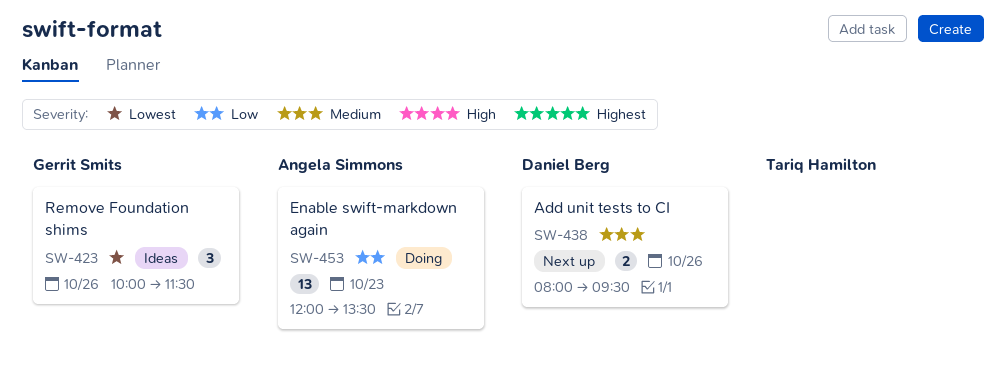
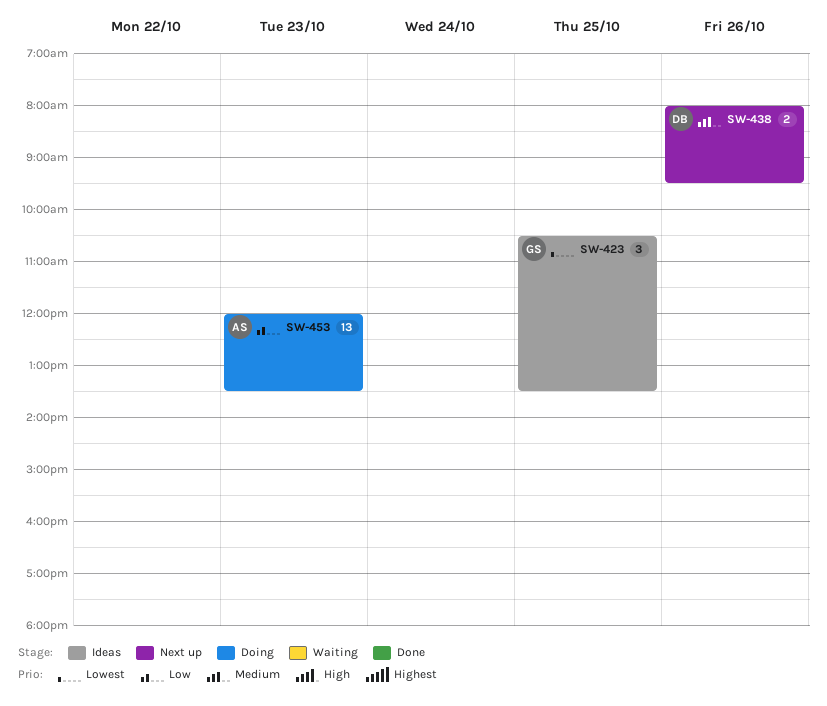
SW-423, day: Oct 26 -> Oct 25
SW-423, begins: 10:00 -> 10:30
SW-423, ends: 11:30 -> 13:30

